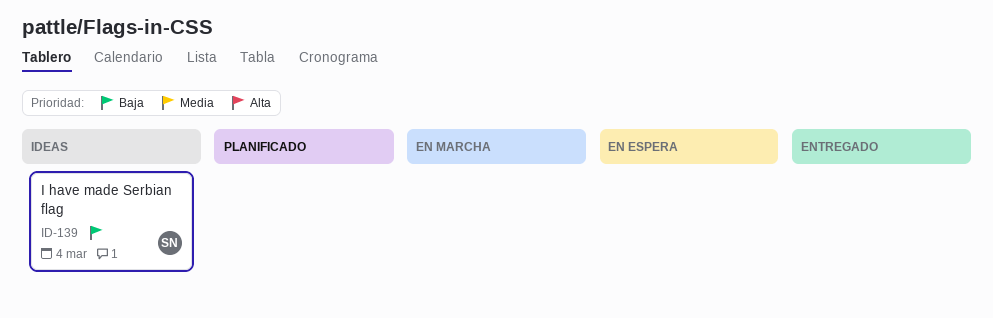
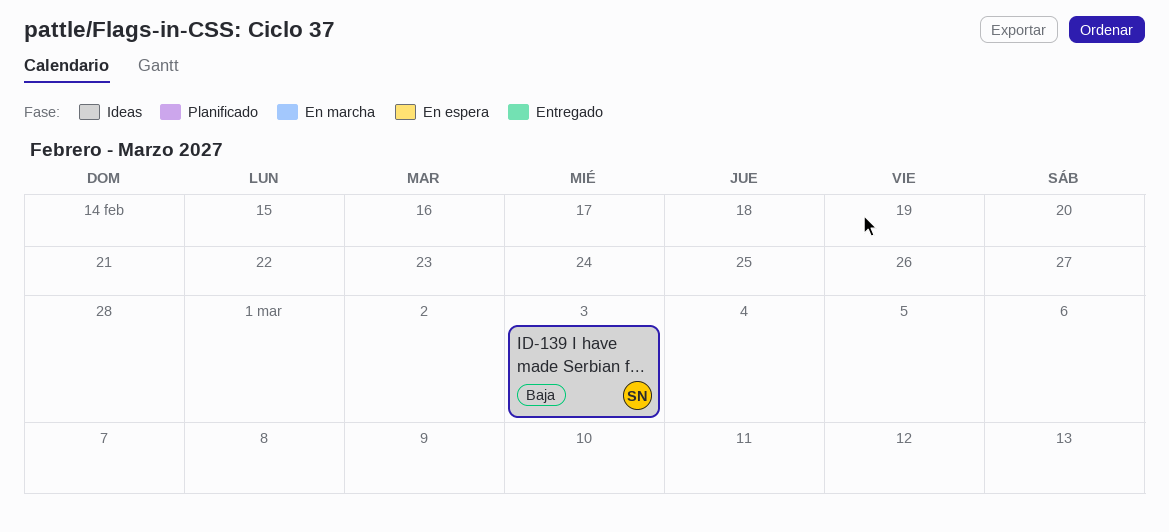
ID-139, due: Mar 4 -> Mar 3

